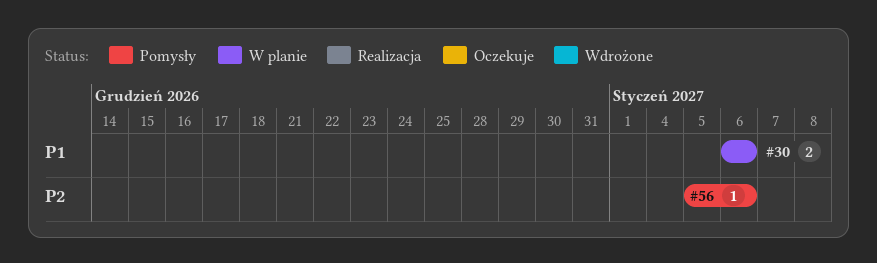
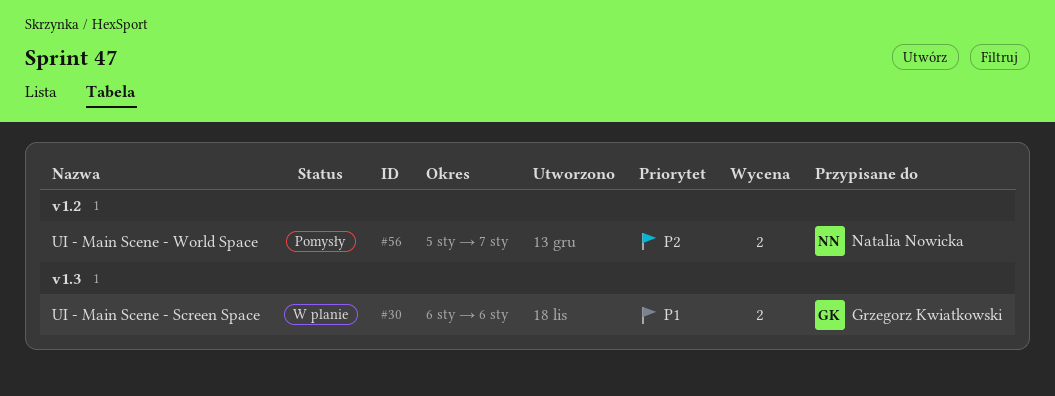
#56, estimate: 1 -> 2
#56, due: Jan 6 -> Jan 7

